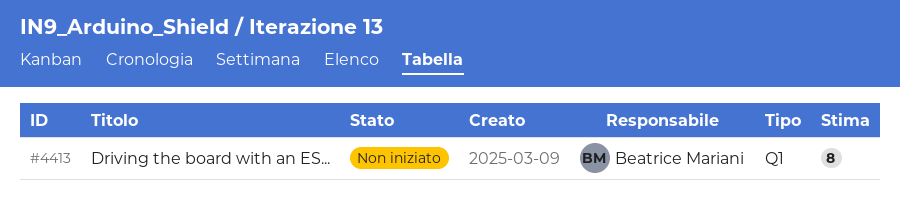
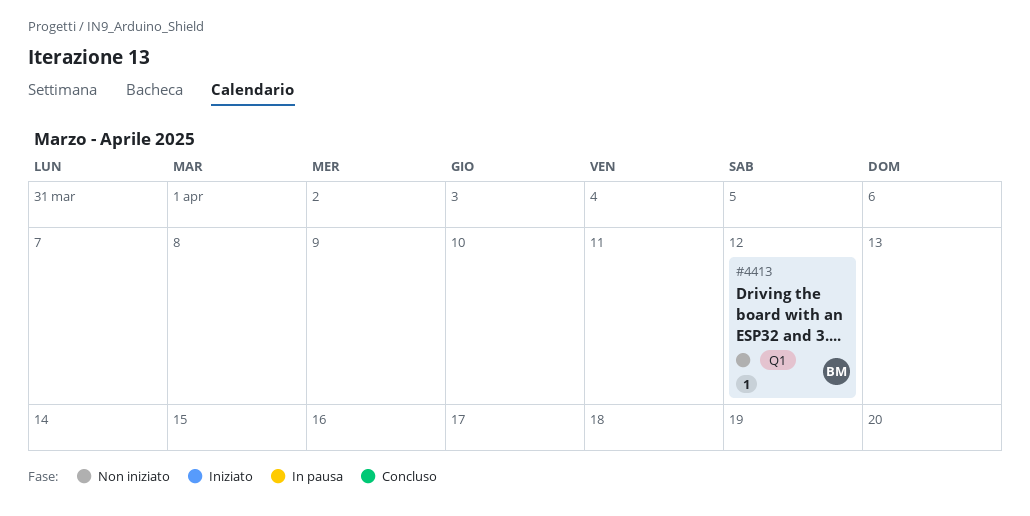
#4413, estimate: 8 -> 1

